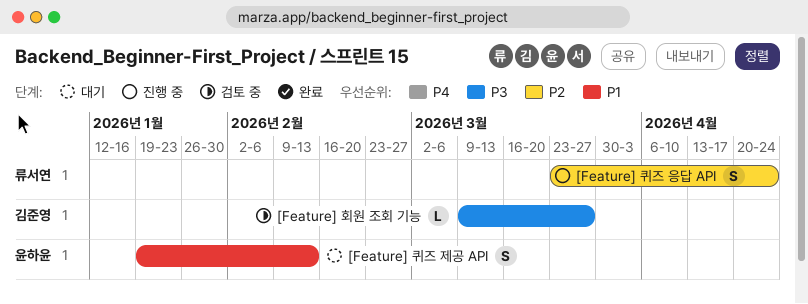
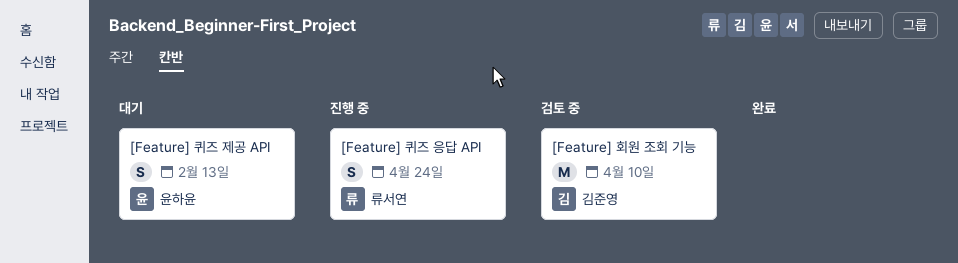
[Feature] 회원 조회 기능, estimate: L -> M
[Feature] 회원 조회 기능, due: Mar 27 -> Apr 10

